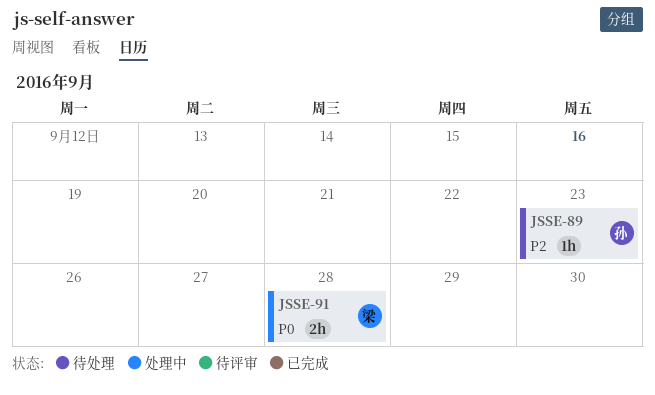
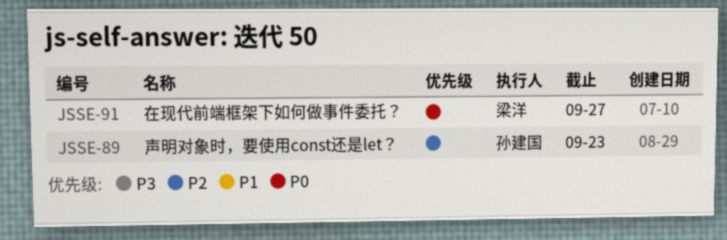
JSSE-91, due: Sep 28 -> Sep 27

